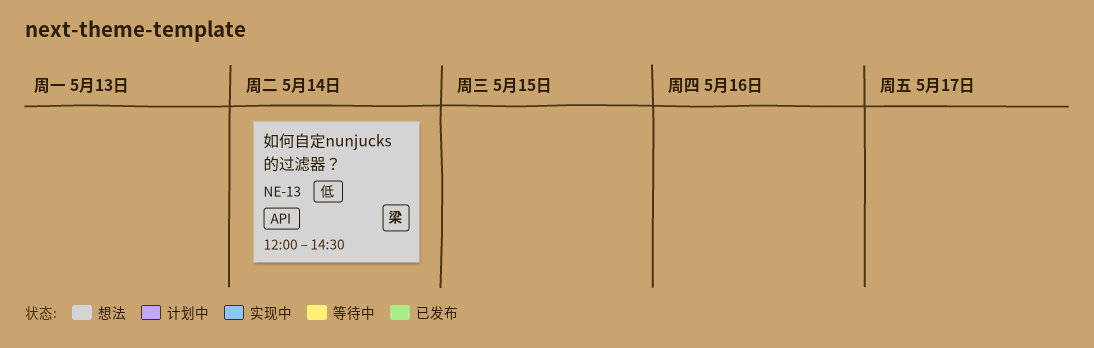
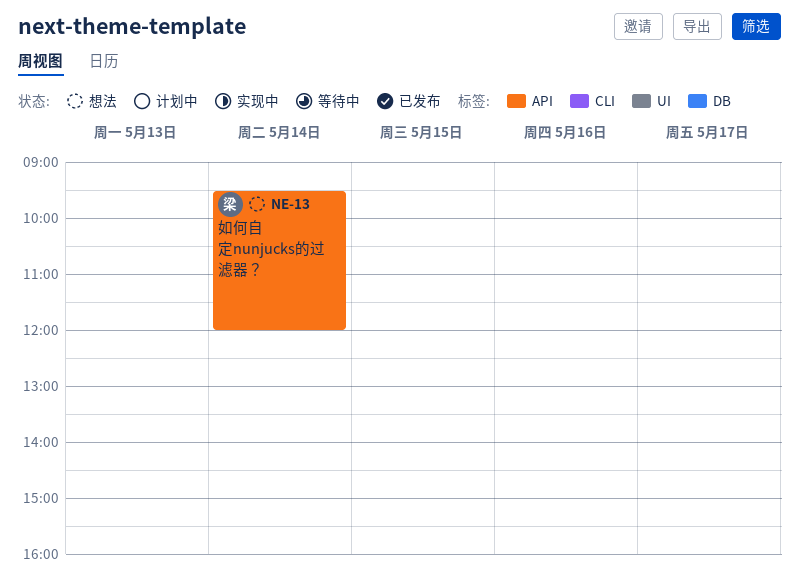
NE-13, begins: 12:00 -> 09:30
NE-13, ends: 14:30 -> 12:00

